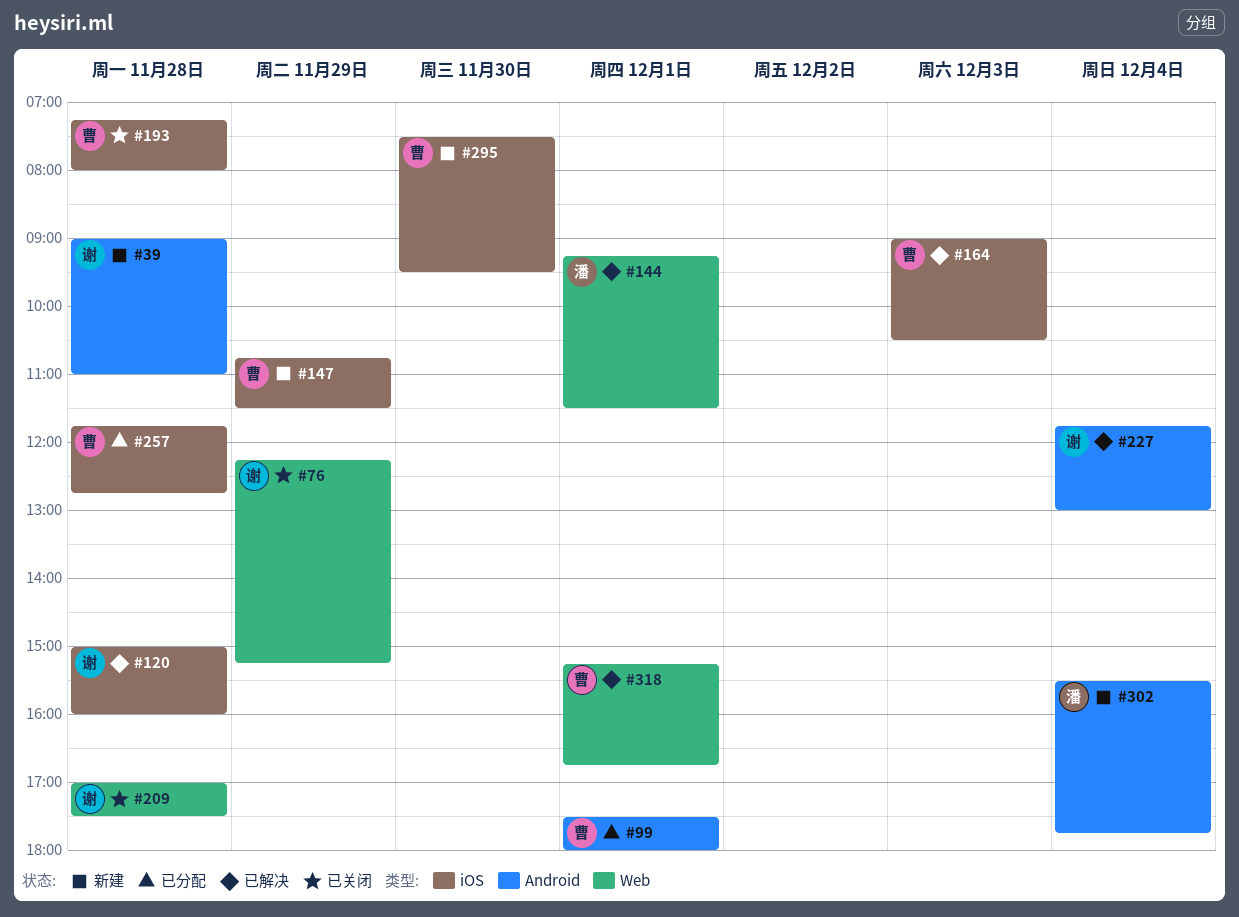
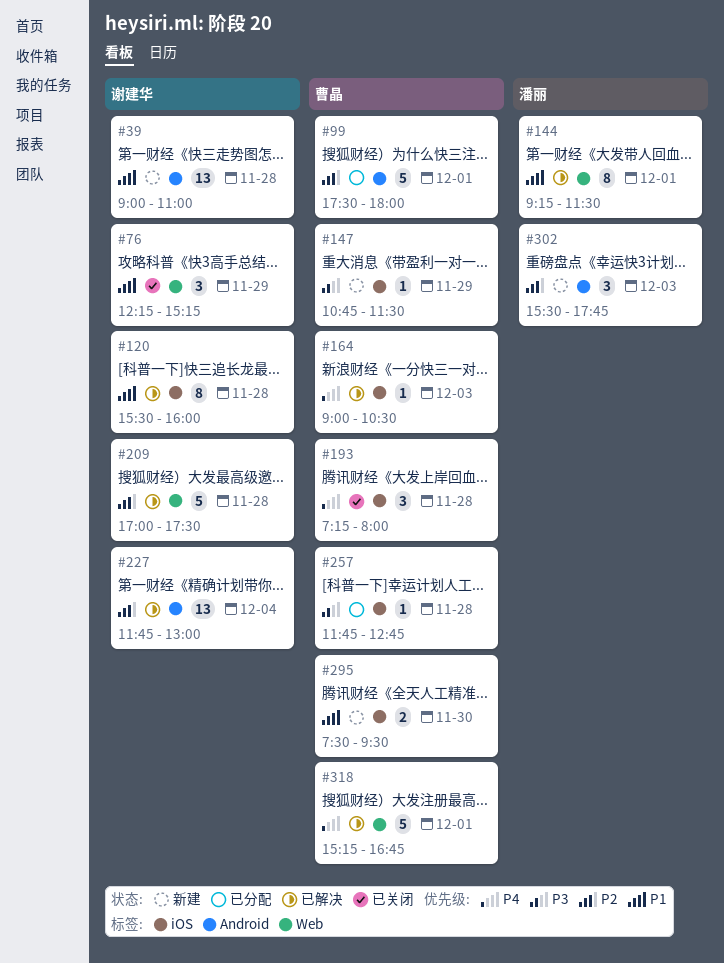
#120, begins: 15:00 -> 15:30
#209, status: 已关闭 -> 已解决
#302, day: Dec 4 -> Dec 3

